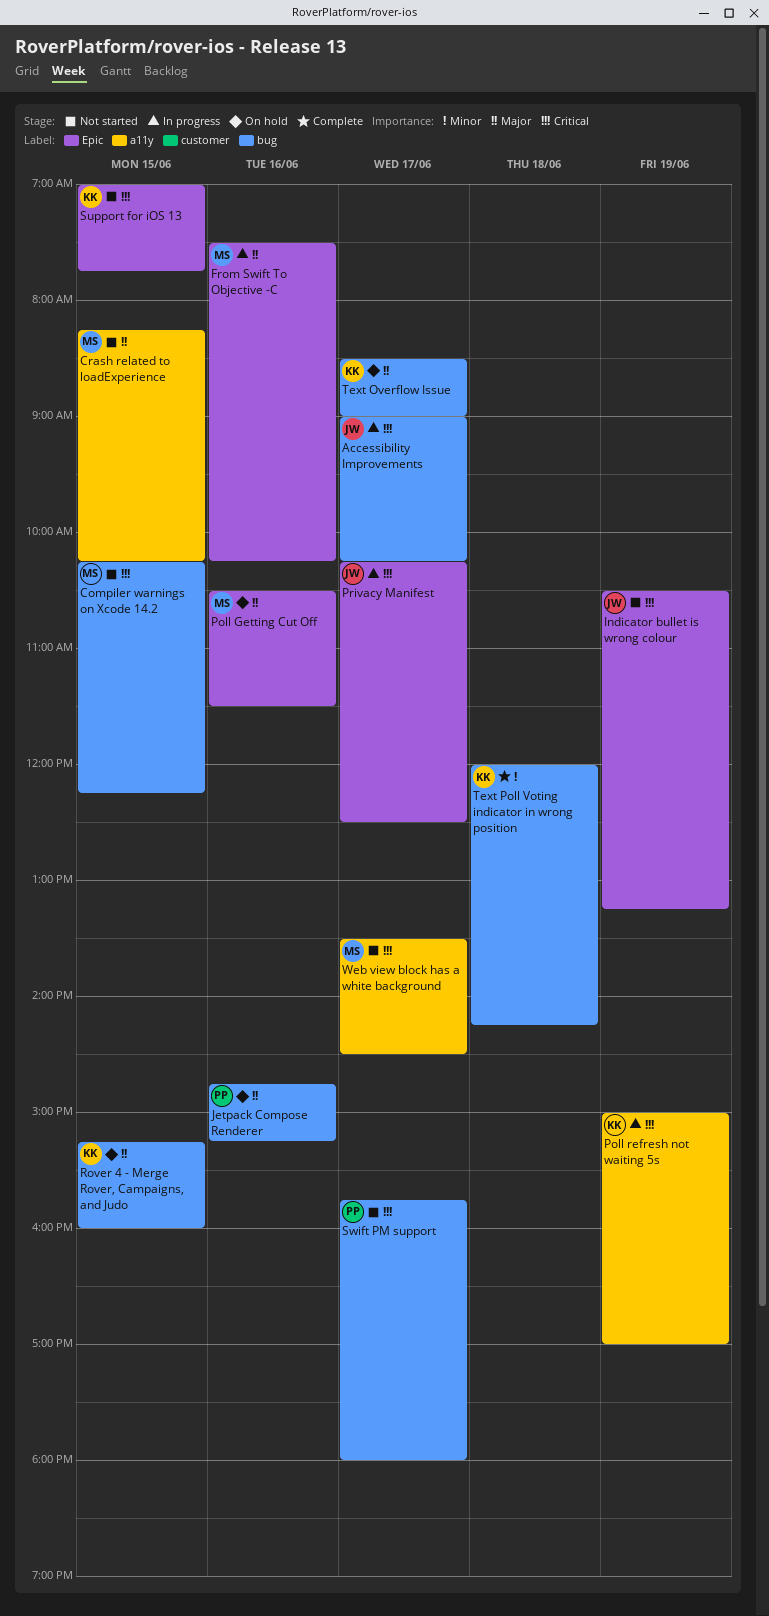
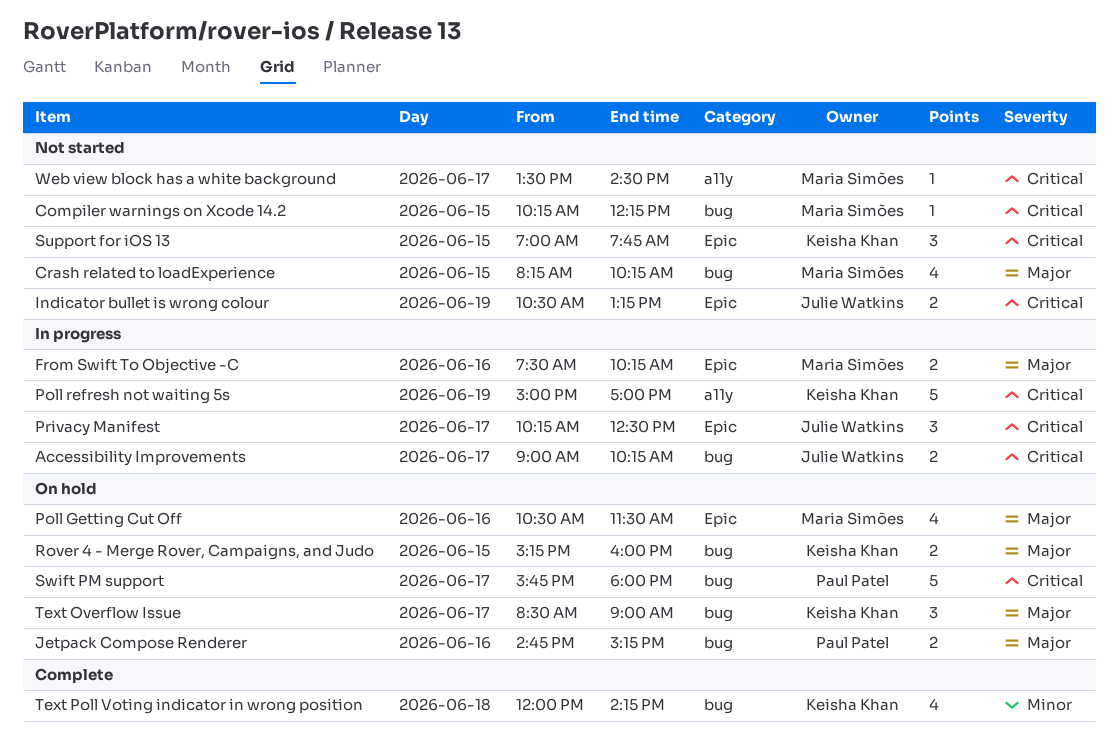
Crash related to loadExperience, label: a11y -> bug
Swift PM support, status: Not started -> On hold

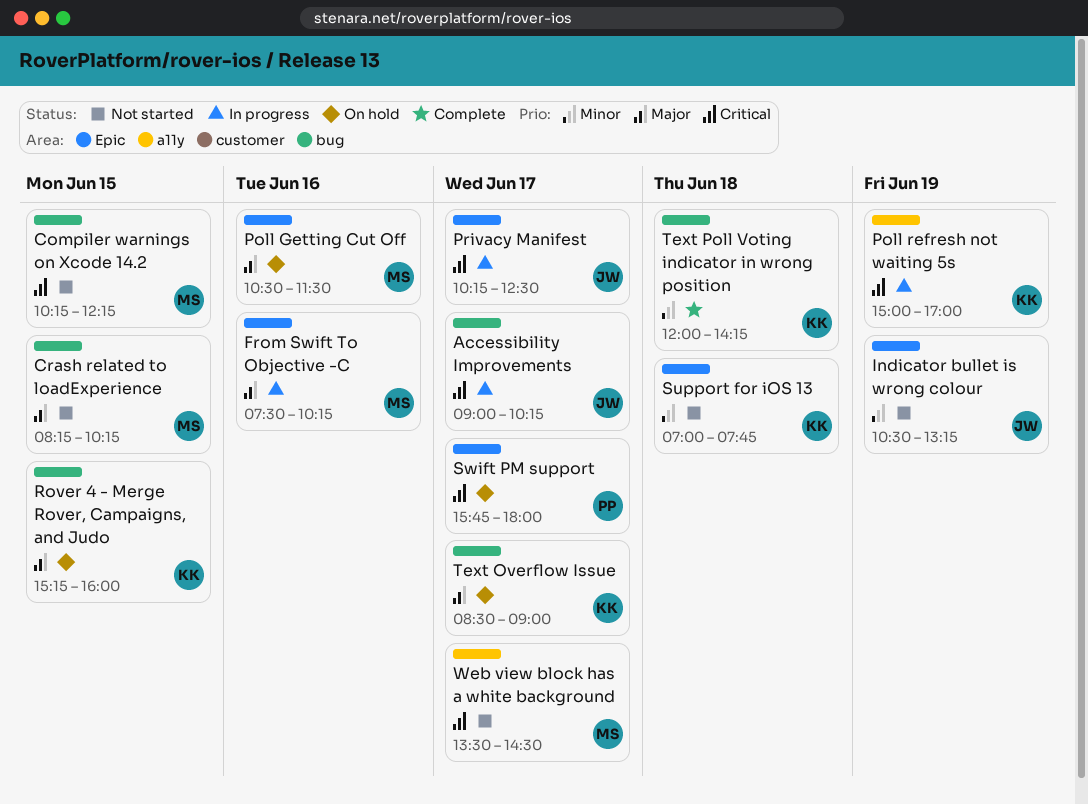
Indicator bullet is wrong colour, priority: Critical -> Minor
Jetpack Compose Renderer: present -> none
Support for iOS 13, priority: Critical -> Minor
Support for iOS 13, day: Jun 15 -> Jun 18
Swift PM support, label: bug -> Epic

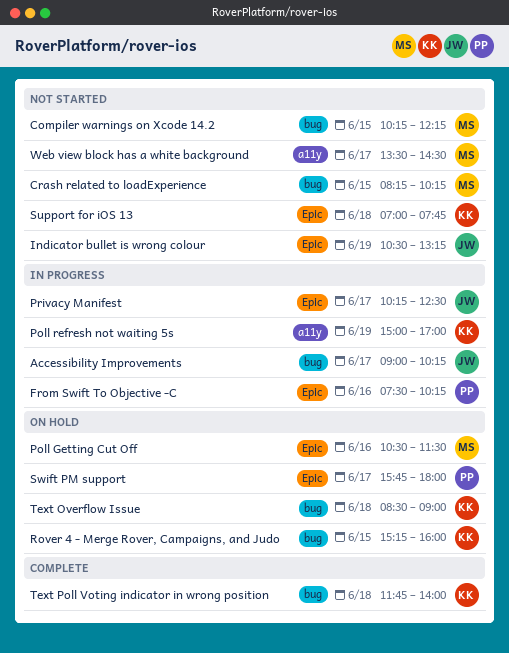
From Swift To Objective -C, owner: MS -> PP
Text Overflow Issue, day: Jun 17 -> Jun 18
Text Poll Voting indicator in wrong position, begins: 12:00 -> 11:45
Text Poll Voting indicator in wrong position, ends: 14:15 -> 14:00

